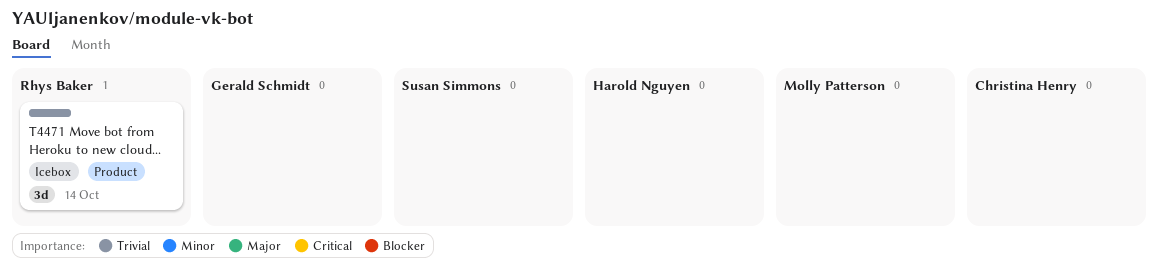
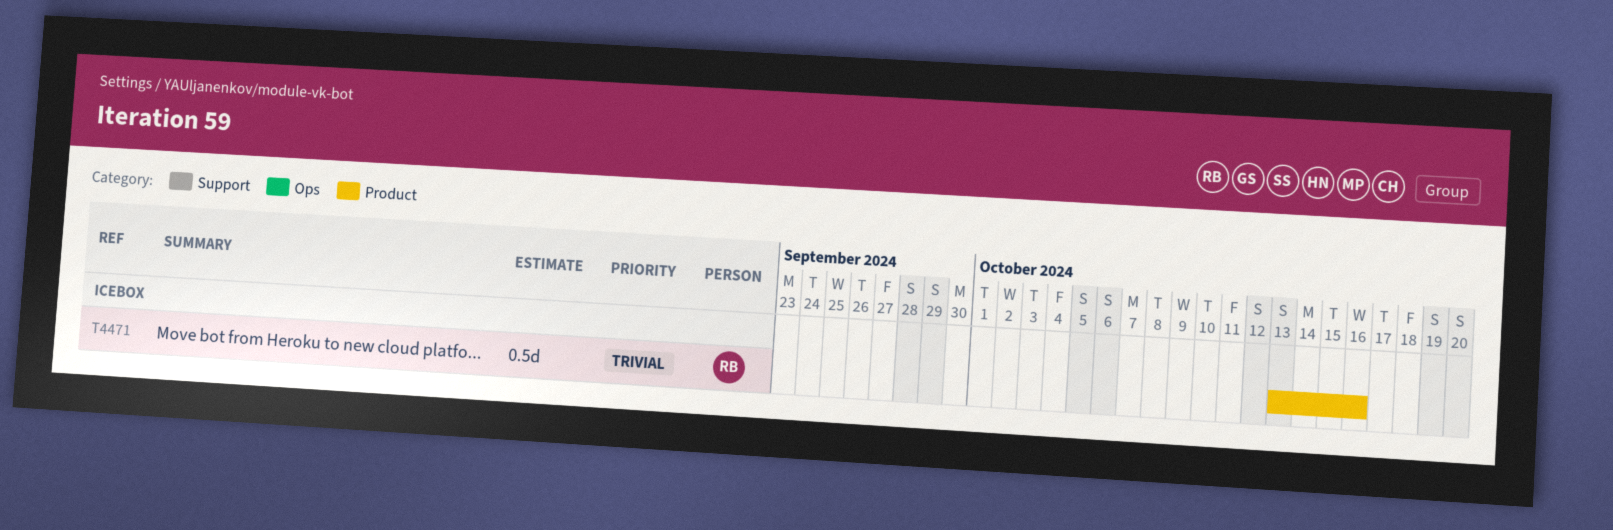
T4471, estimate: 3d -> 0.5d
T4471, due: Oct 14 -> Oct 16

